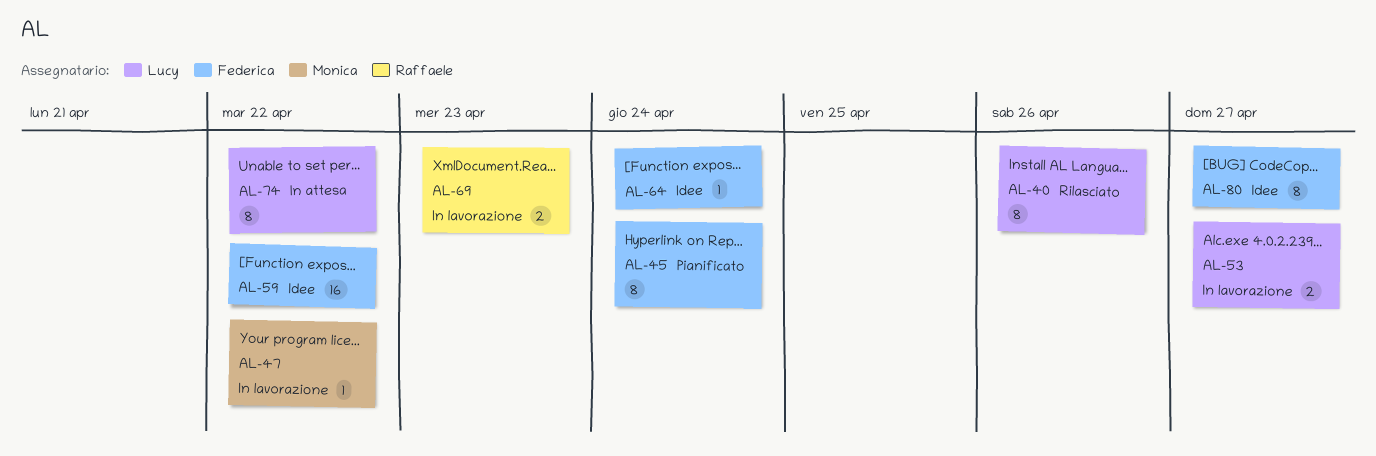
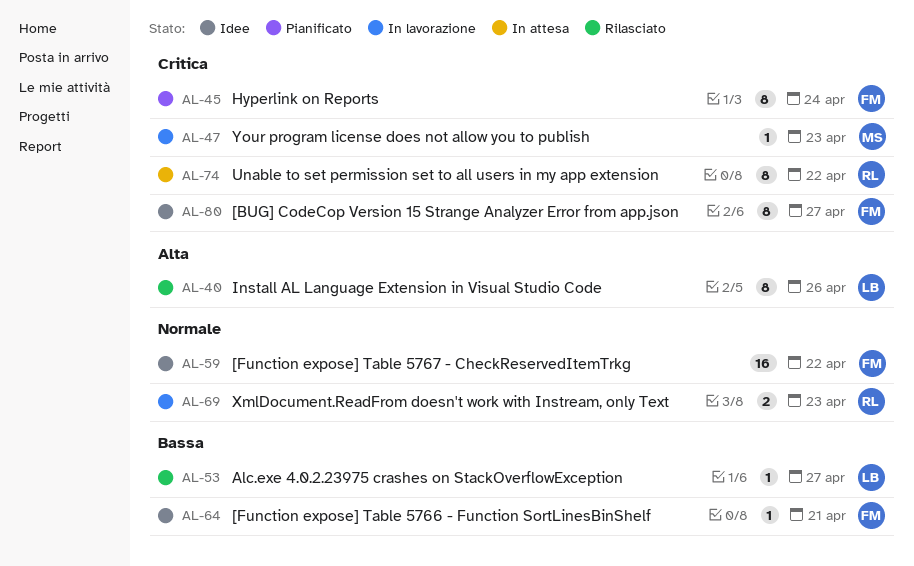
AL-47, due: Apr 22 -> Apr 23
AL-53, status: In lavorazione -> Rilasciato
AL-53, estimate: 2 -> 1
AL-64, due: Apr 24 -> Apr 21
AL-74, owner: Lucy -> Raffaele

